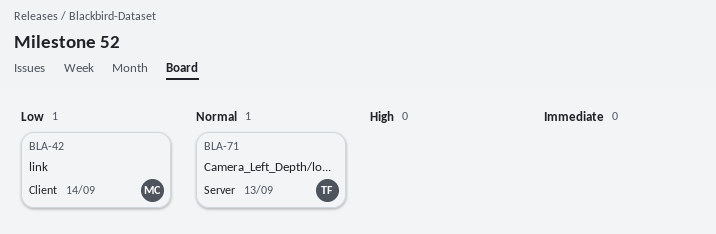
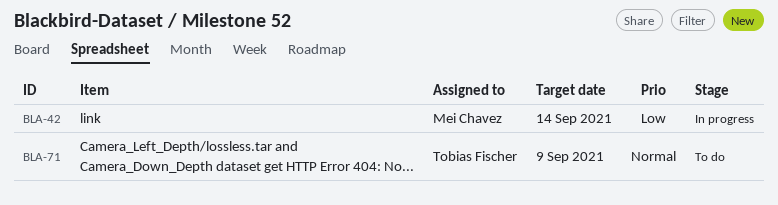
BLA-71, due: Sep 13 -> Sep 9

